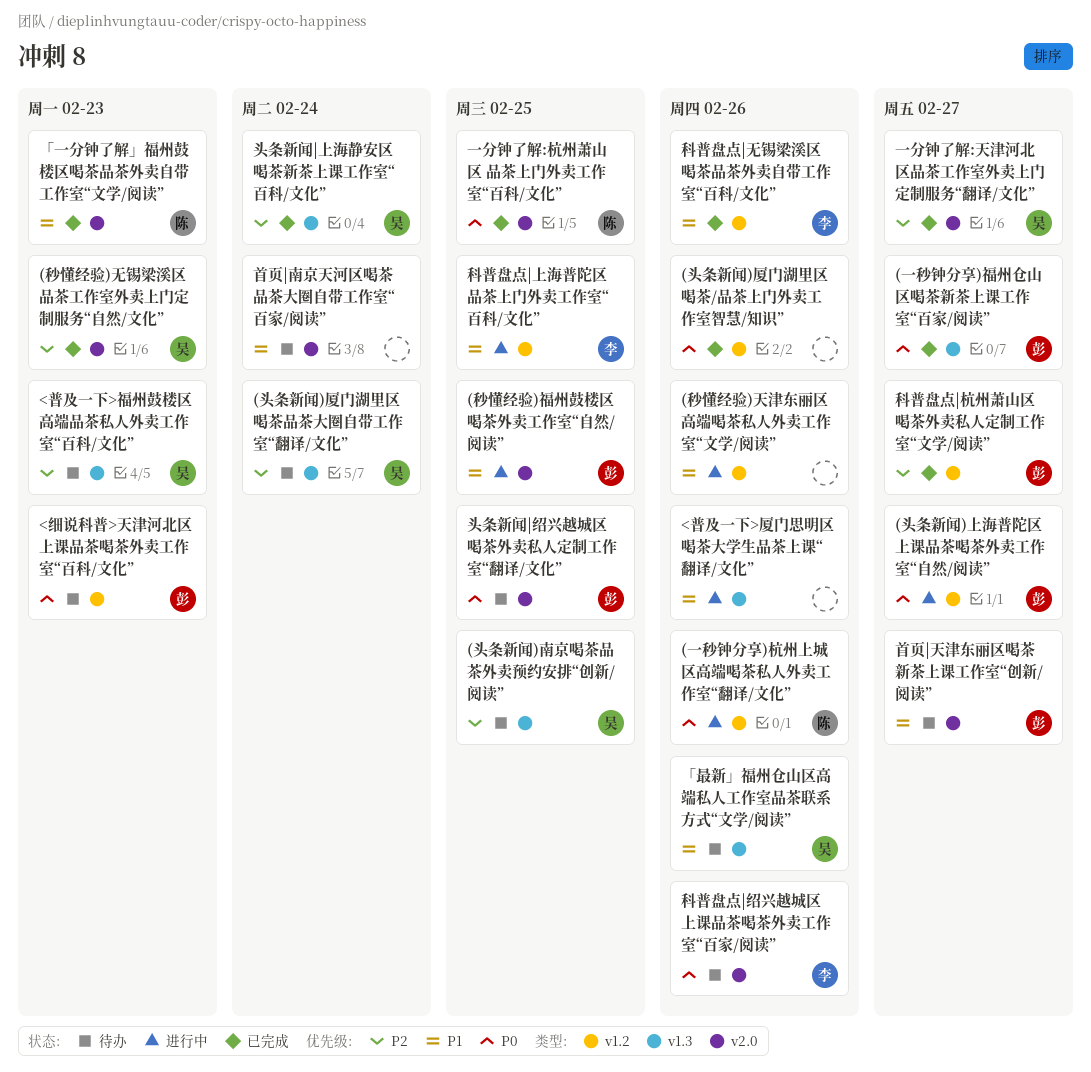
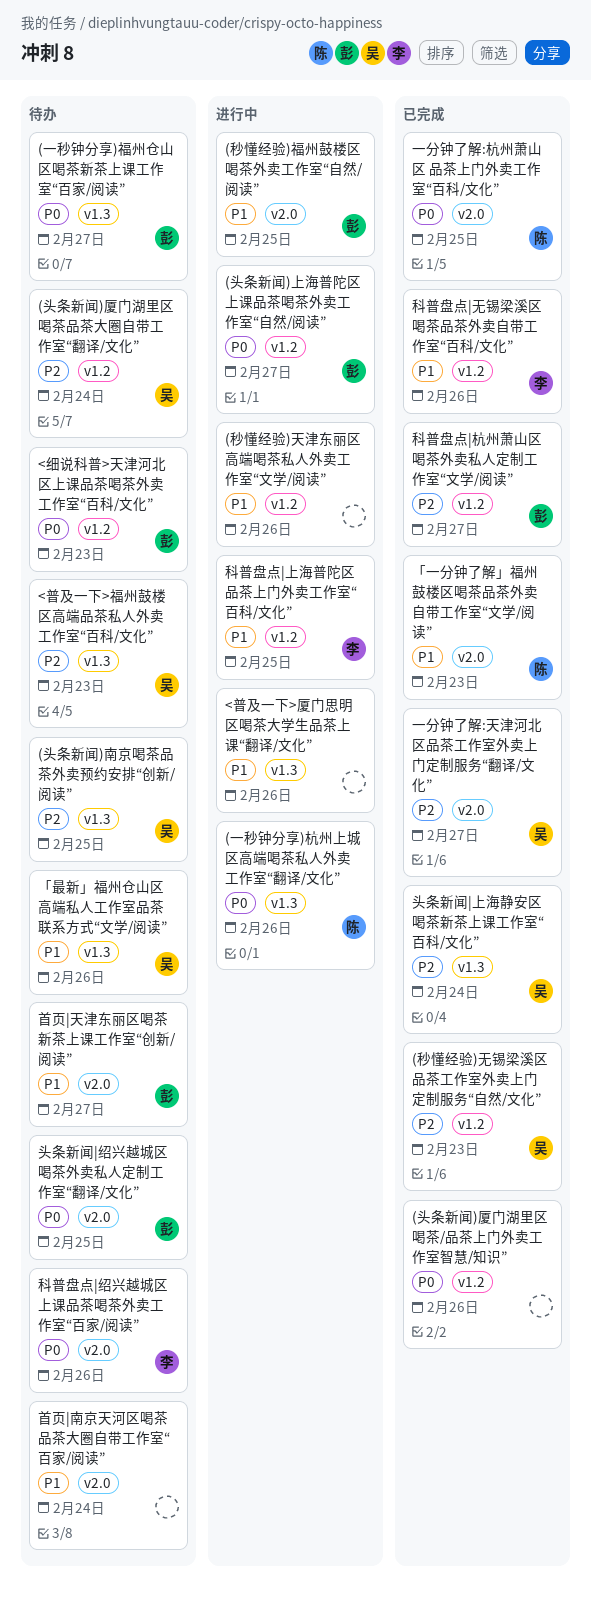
(一秒钟分享)杭州上城区高端喝茶私人外卖工作室“翻译/文化”, label: v1.2 -> v1.3
(一秒钟分享)福州仓山区喝茶新茶上课工作室“百家/阅读”, status: 已完成 -> 待办
(头条新闻)厦门湖里区喝茶品茶大圈自带工作室“翻译/文化”, label: v1.3 -> v1.2
(秒懂经验)无锡梁溪区品茶工作室外卖上门定制服务“自然/文化”, label: v2.0 -> v1.2

